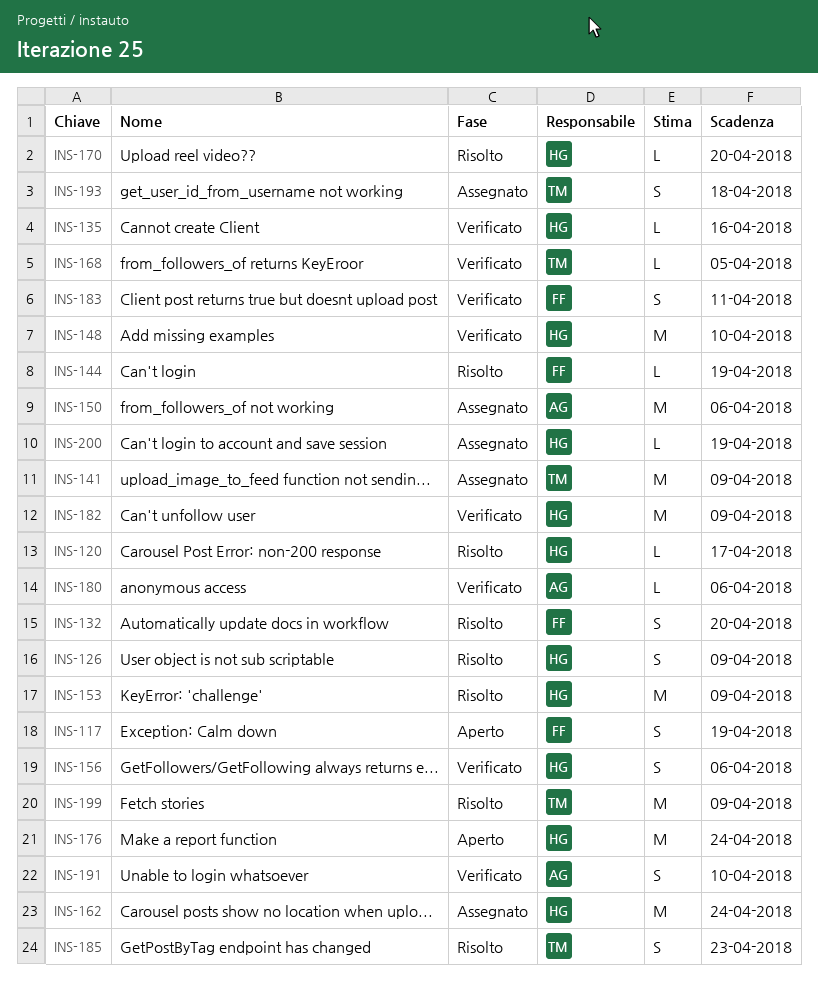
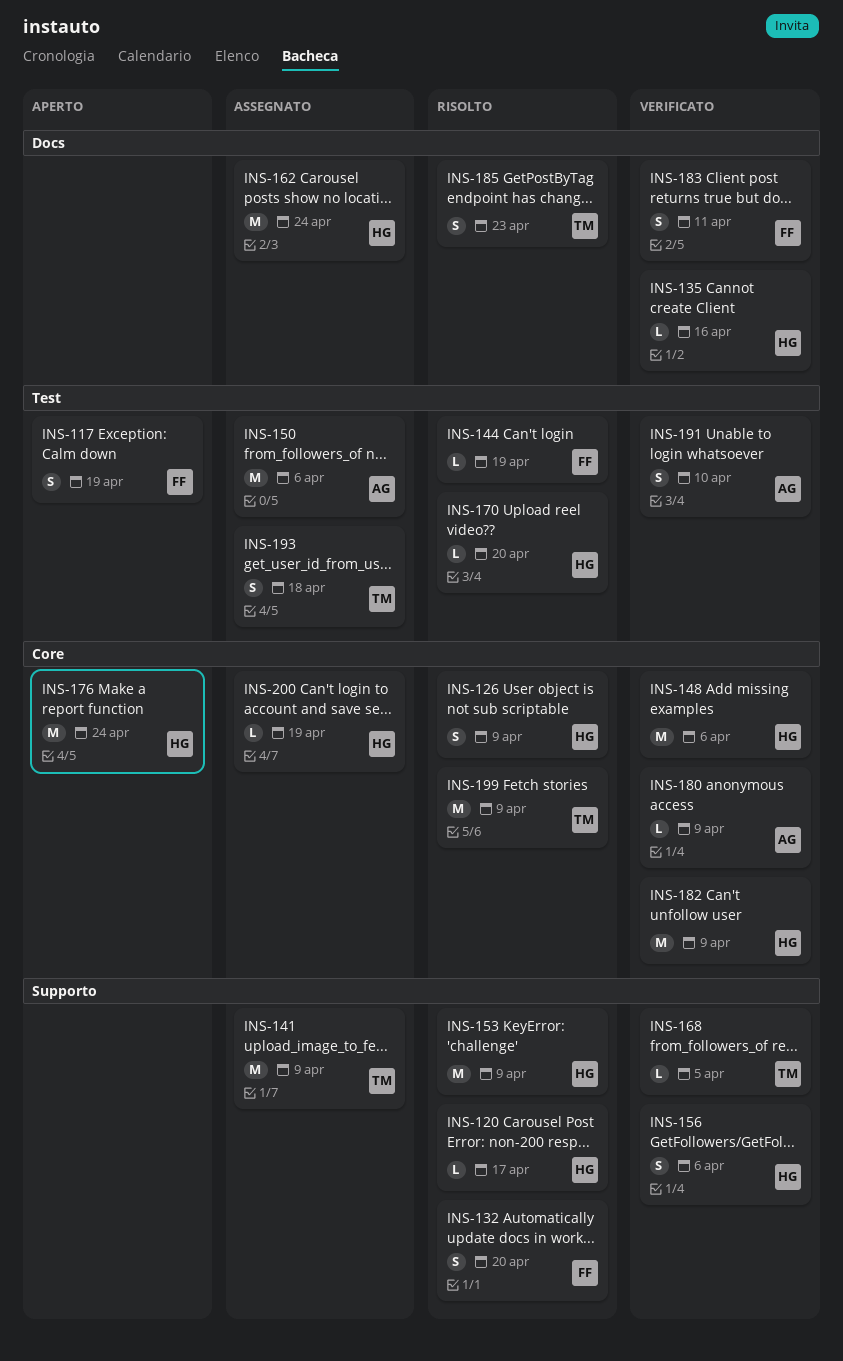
INS-148, due: Apr 10 -> Apr 6
INS-180, due: Apr 6 -> Apr 9

